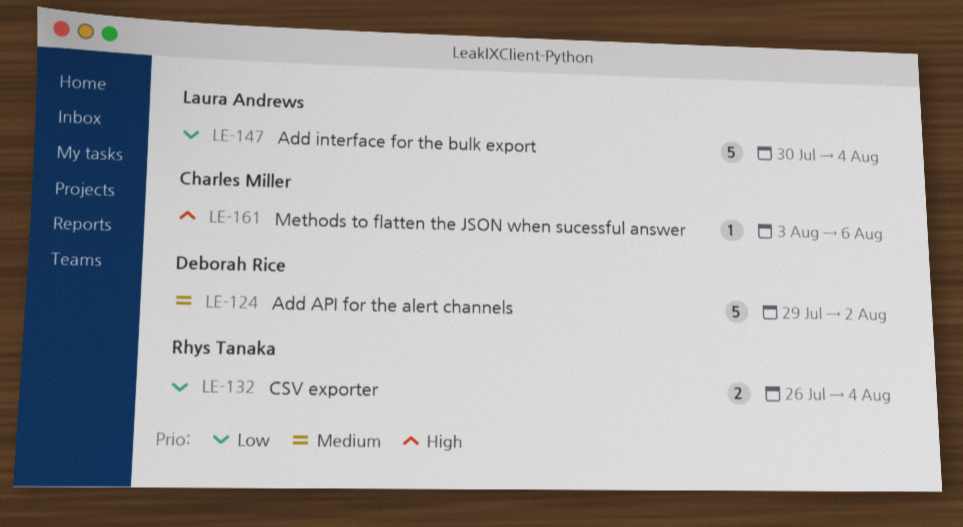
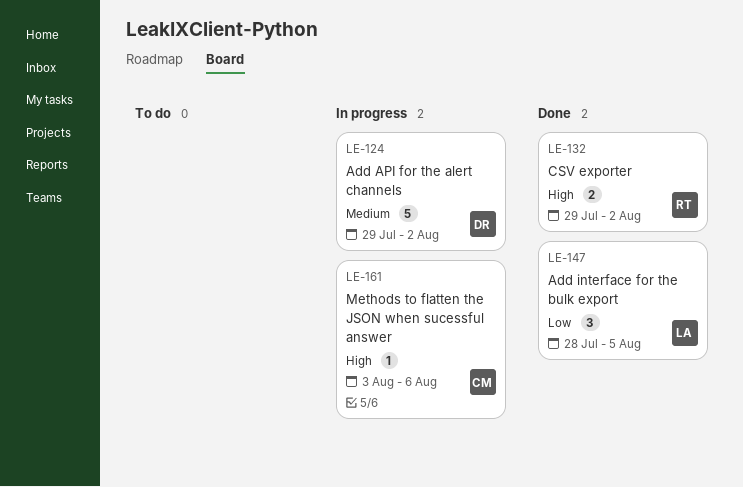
LE-132, priority: Low -> High
LE-132, start: Jul 26 -> Jul 29
LE-132, due: Aug 4 -> Aug 2
LE-147, estimate: 5 -> 3
LE-147, start: Jul 30 -> Jul 28
LE-147, due: Aug 4 -> Aug 5

